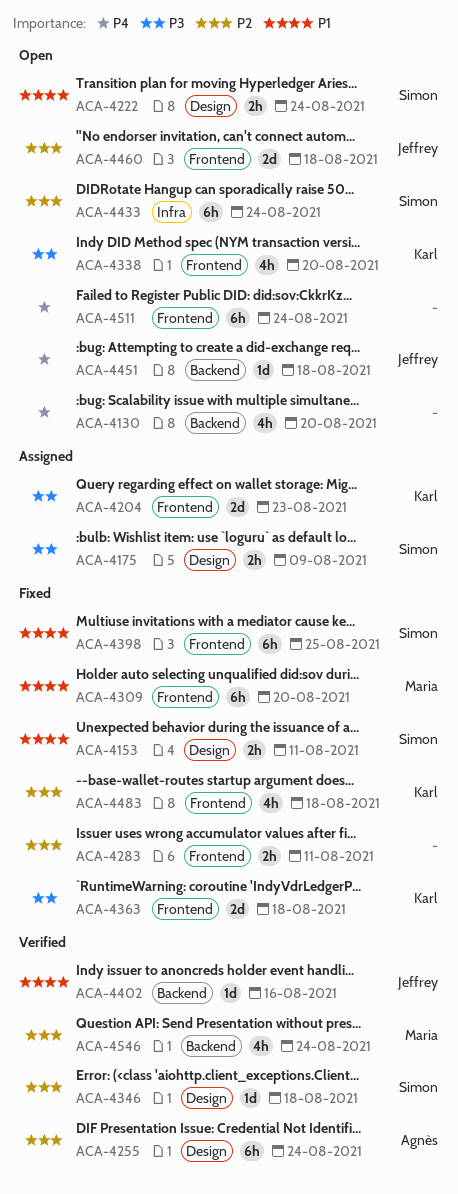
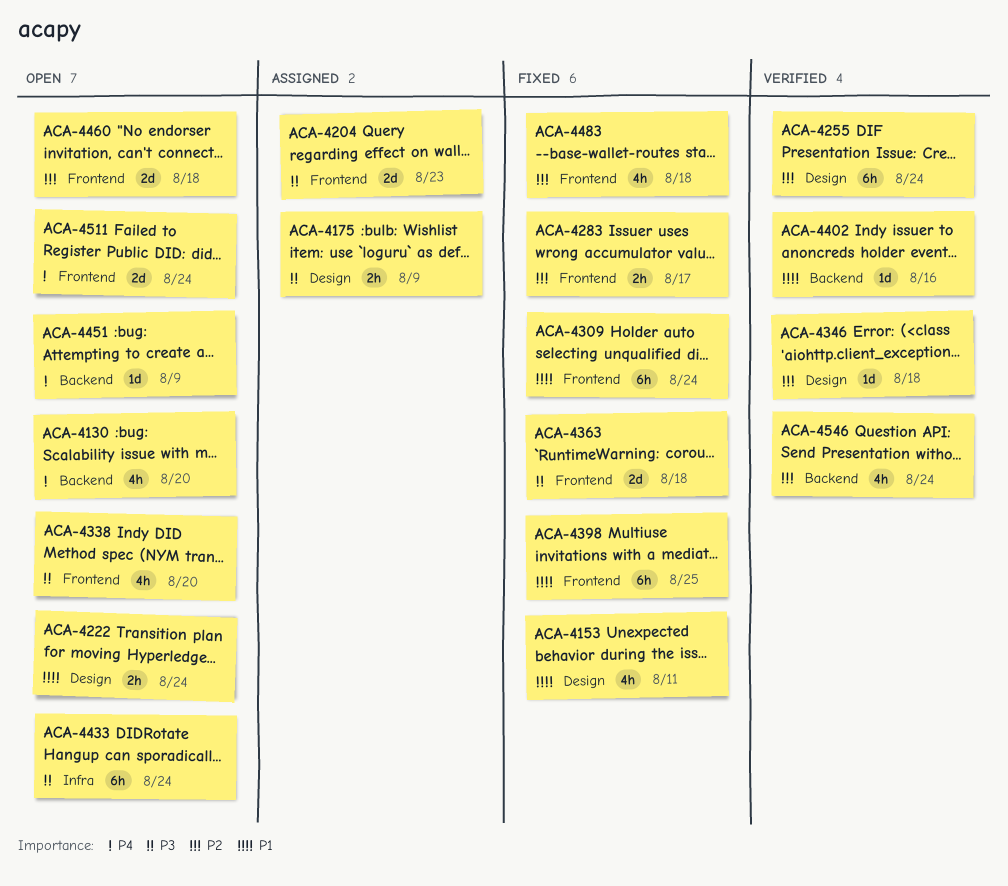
ACA-4153, estimate: 2h -> 4h
ACA-4283, due: Aug 11 -> Aug 17
ACA-4309, due: Aug 20 -> Aug 24
ACA-4433, priority: P2 -> P3
ACA-4451, due: Aug 18 -> Aug 9
ACA-4511, estimate: 6h -> 2d

